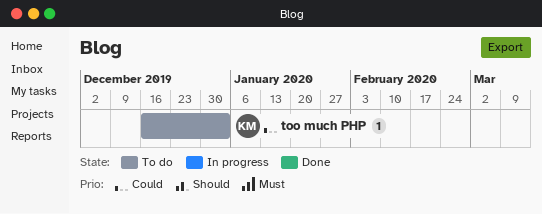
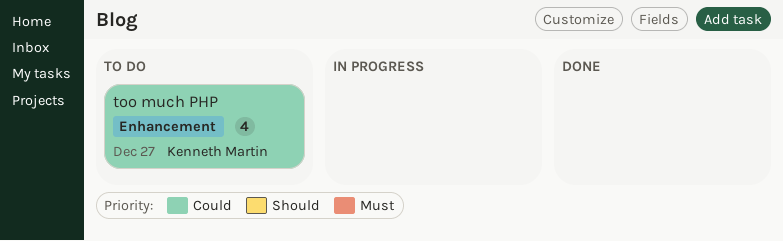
too much PHP, estimate: 1 -> 4
too much PHP, due: Jan 3 -> Dec 27

